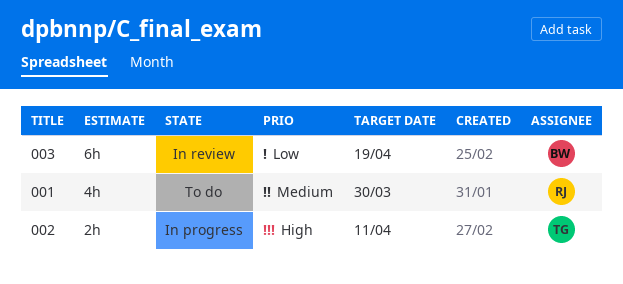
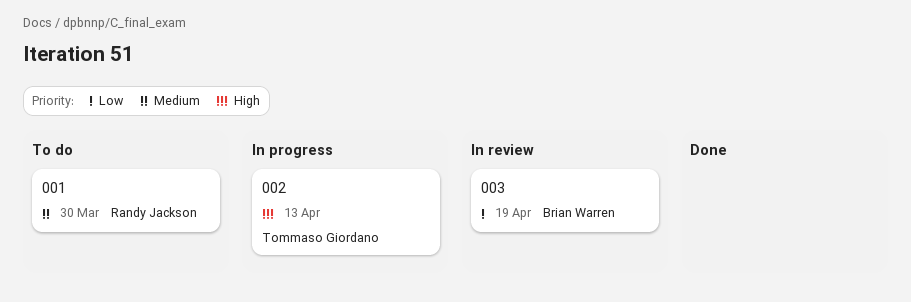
002, due: Apr 11 -> Apr 13

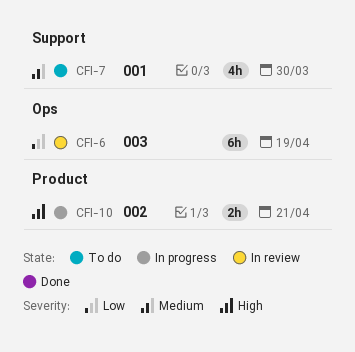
002, due: Apr 13 -> Apr 21

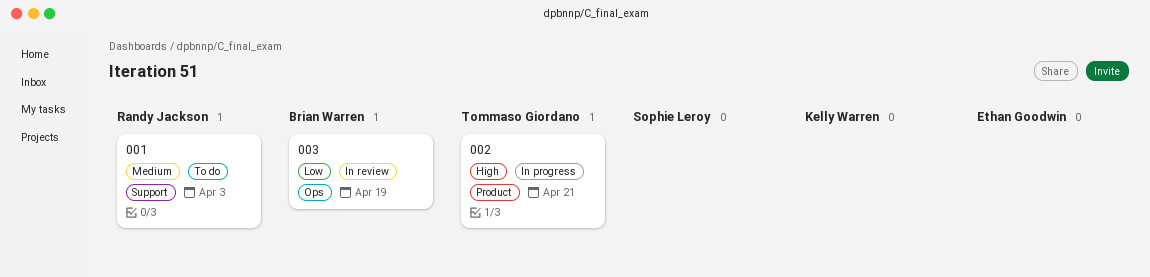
001, due: Mar 30 -> Apr 3

